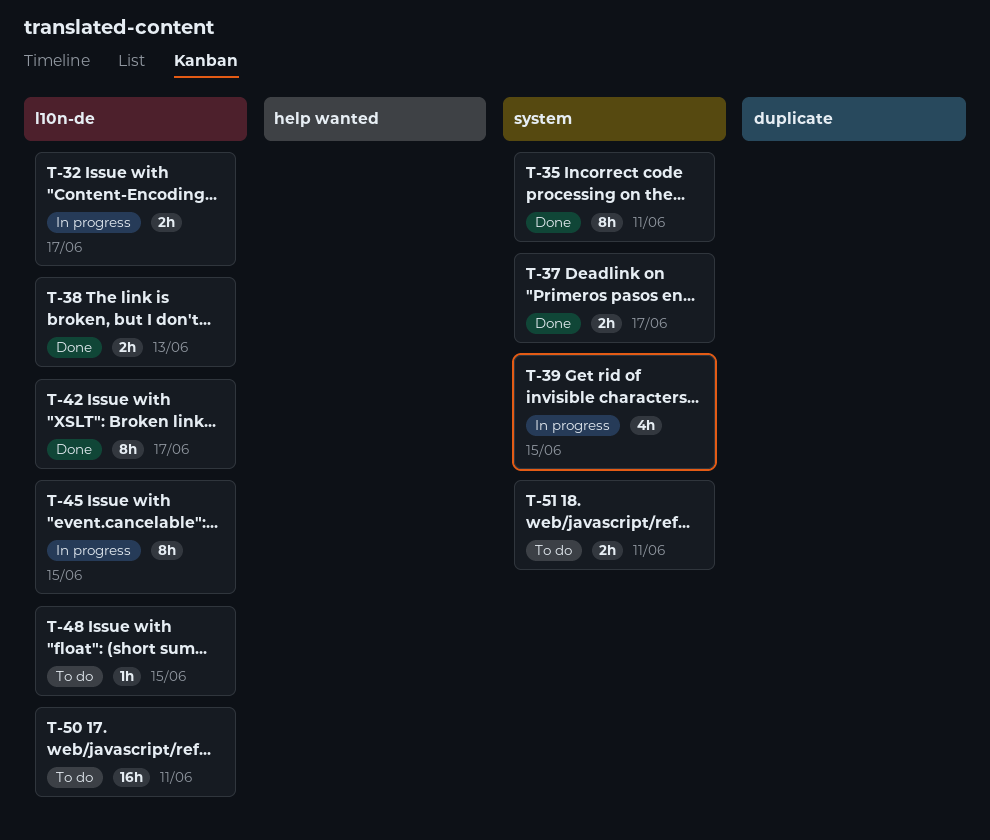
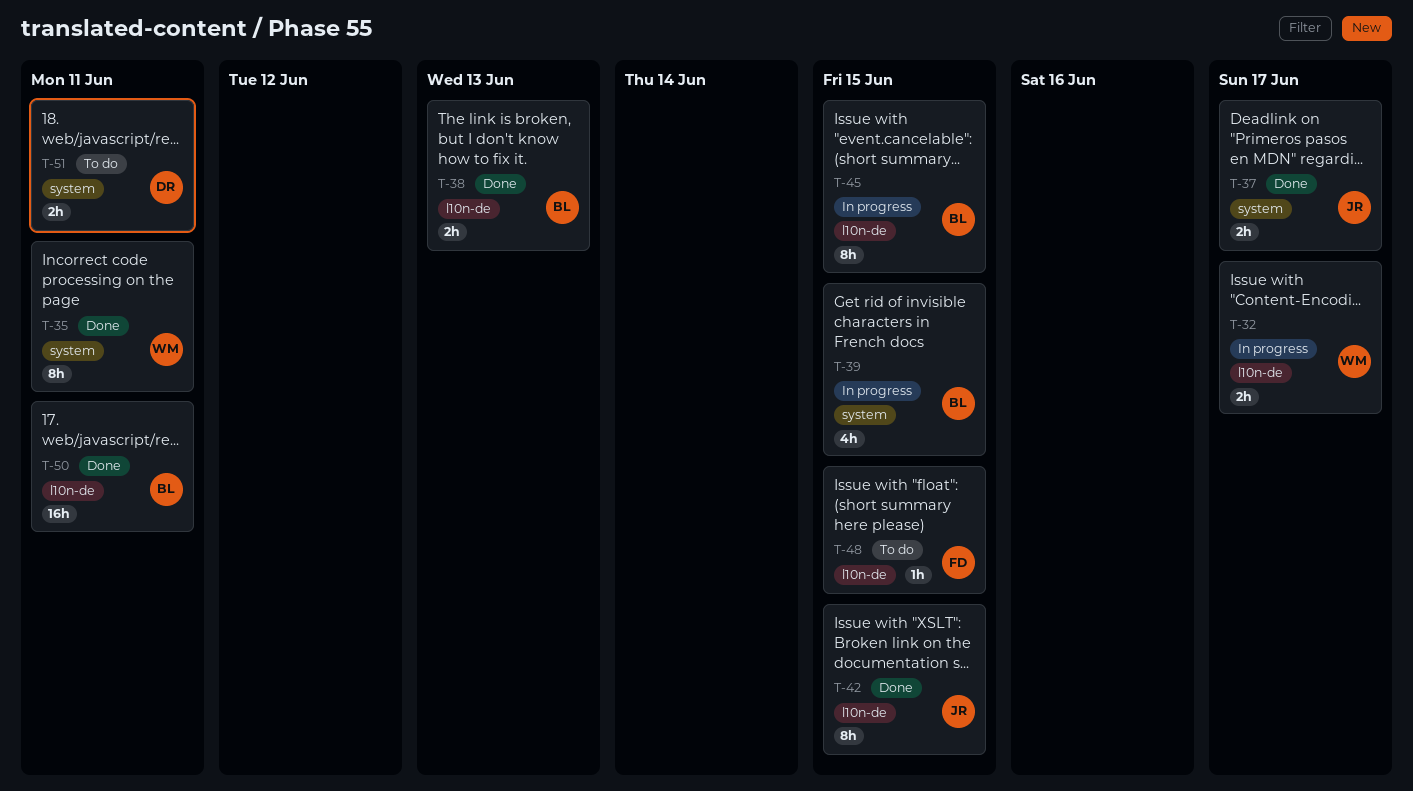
T-42, due: Jun 17 -> Jun 15
T-50, status: To do -> Done

